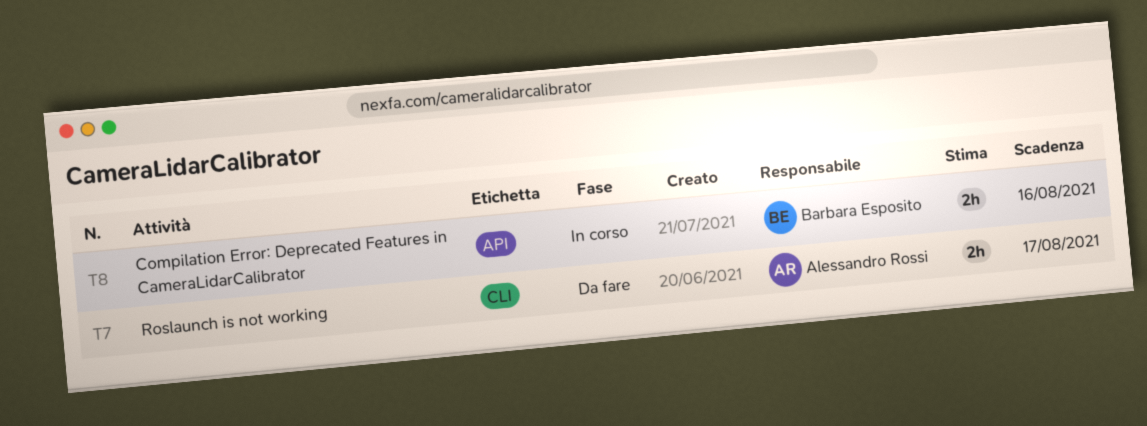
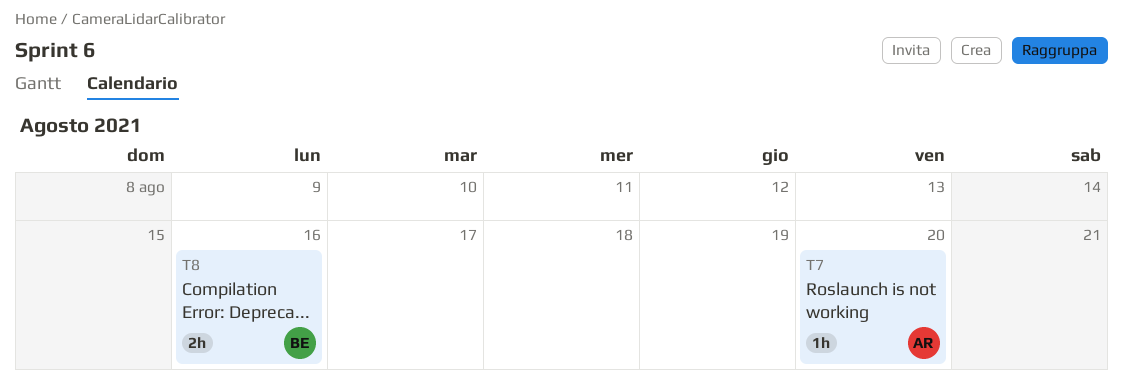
T7, estimate: 2h -> 1h
T7, due: Aug 17 -> Aug 20

